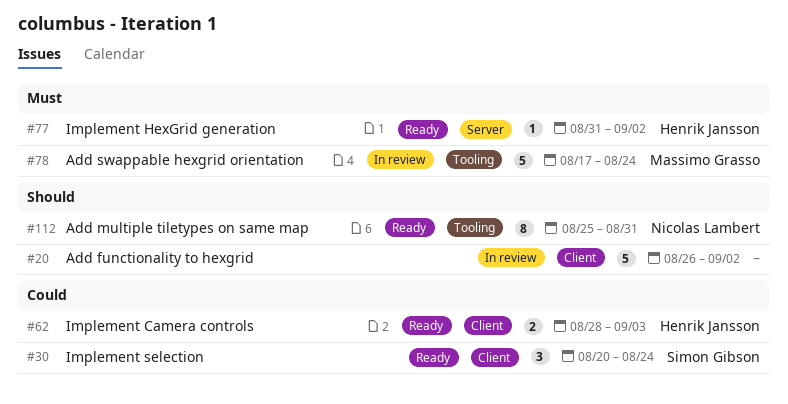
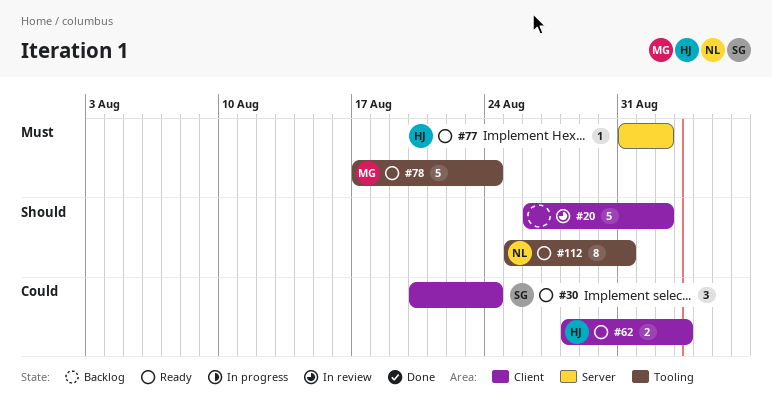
#78, status: In review -> Ready

